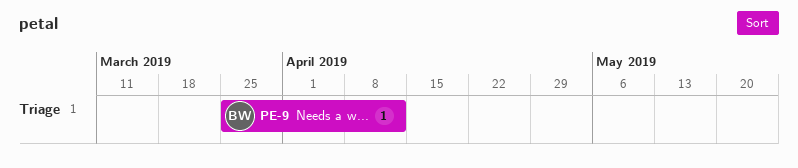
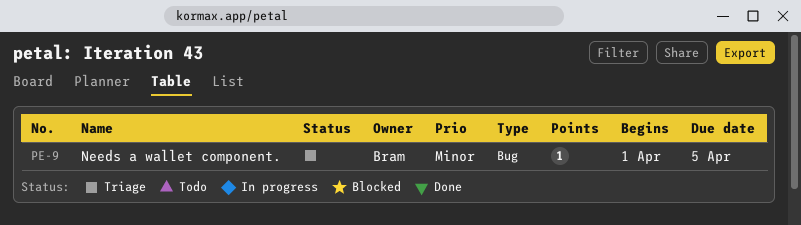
PE-9, start: Mar 25 -> Apr 1
PE-9, due: Apr 12 -> Apr 5

